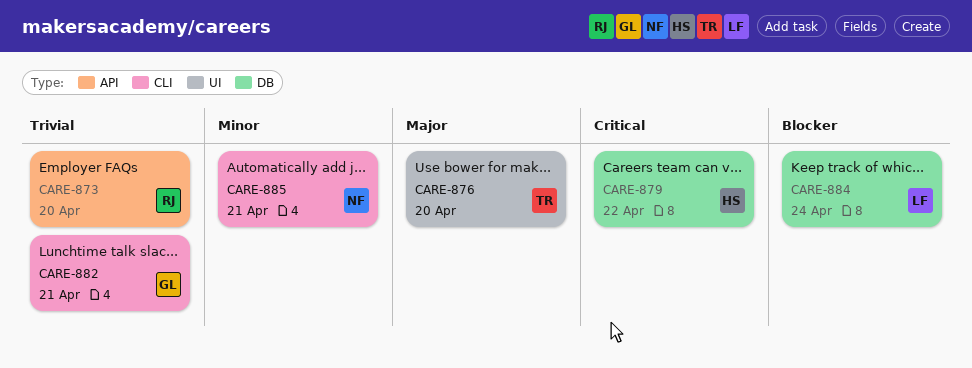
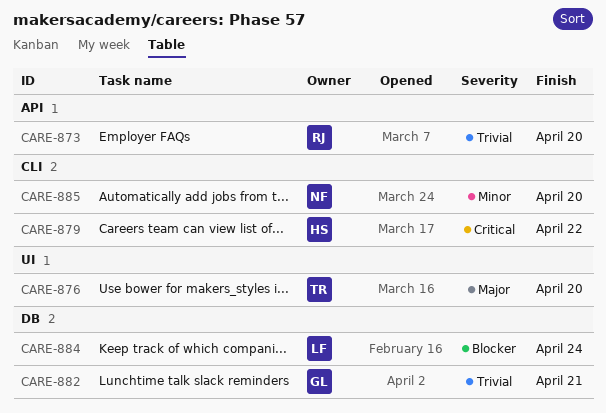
CARE-879, label: DB -> CLI
CARE-882, label: CLI -> DB
CARE-885, due: Apr 21 -> Apr 20

